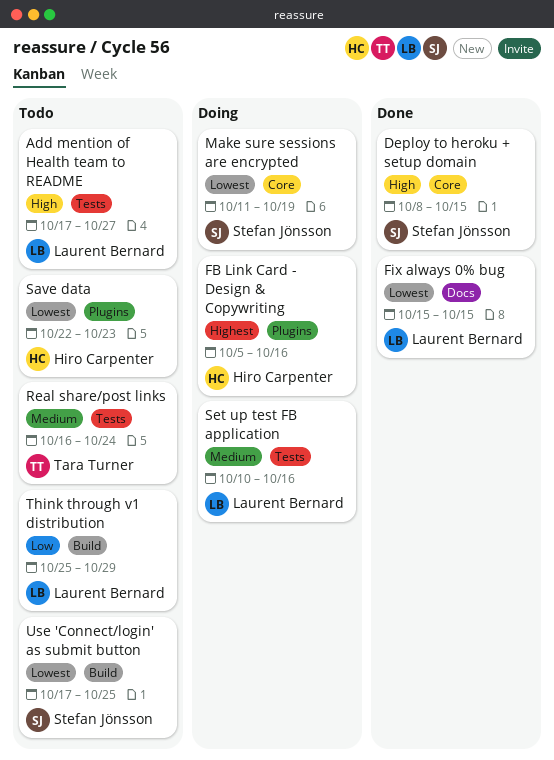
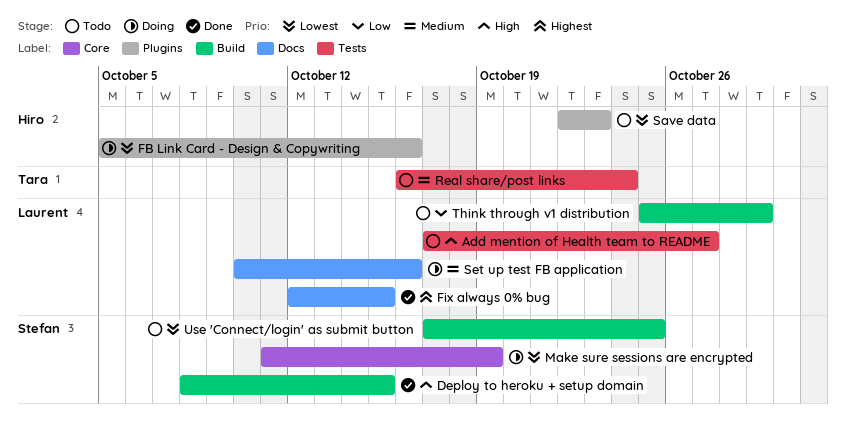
Deploy to heroku + setup domain, label: Core -> Build
FB Link Card - Design & Copywriting, priority: Highest -> Lowest
Fix always 0% bug, priority: Lowest -> Highest
Fix always 0% bug, start: Oct 15 -> Oct 12
Set up test FB application, label: Tests -> Docs

